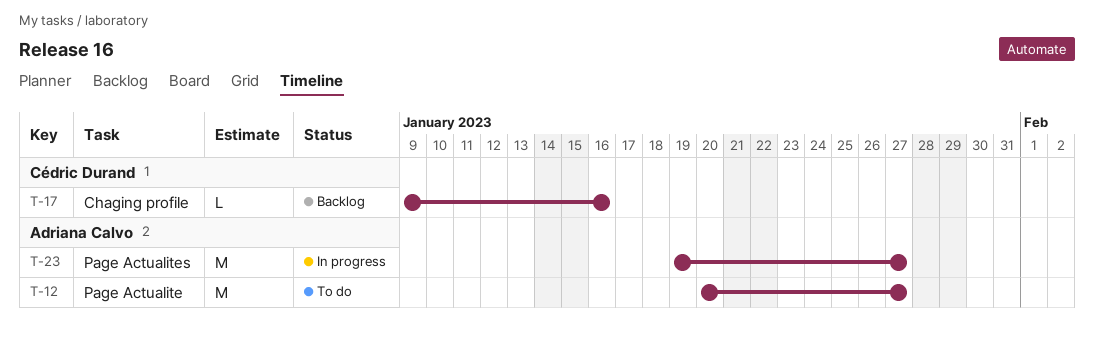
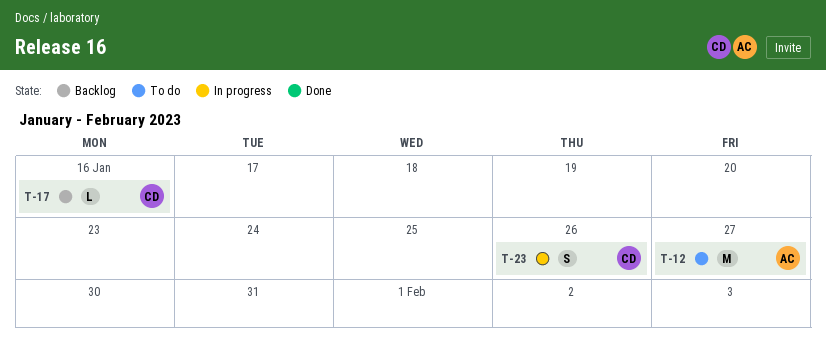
T-23, owner: Adriana Calvo -> Cédric Durand
T-23, estimate: M -> S
T-23, due: Jan 27 -> Jan 26

